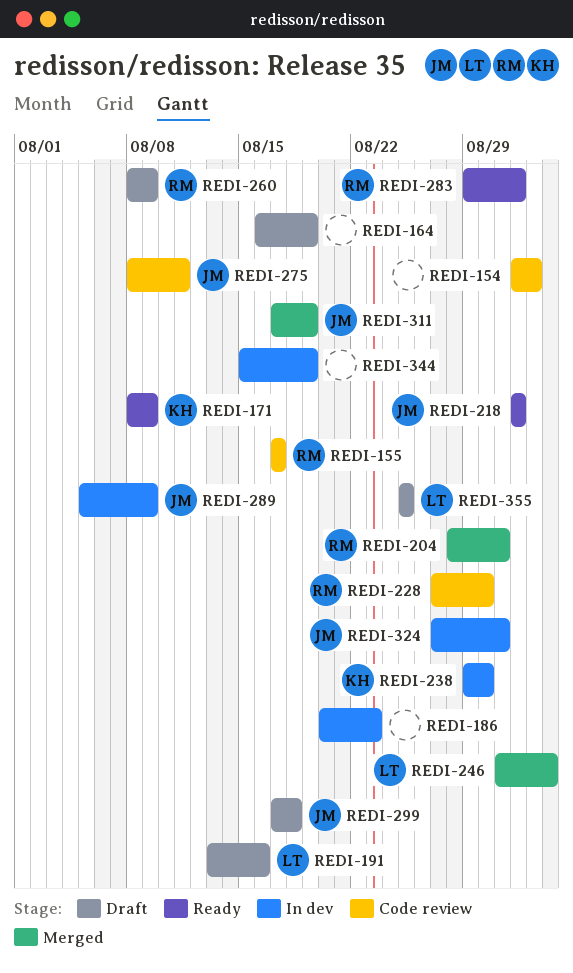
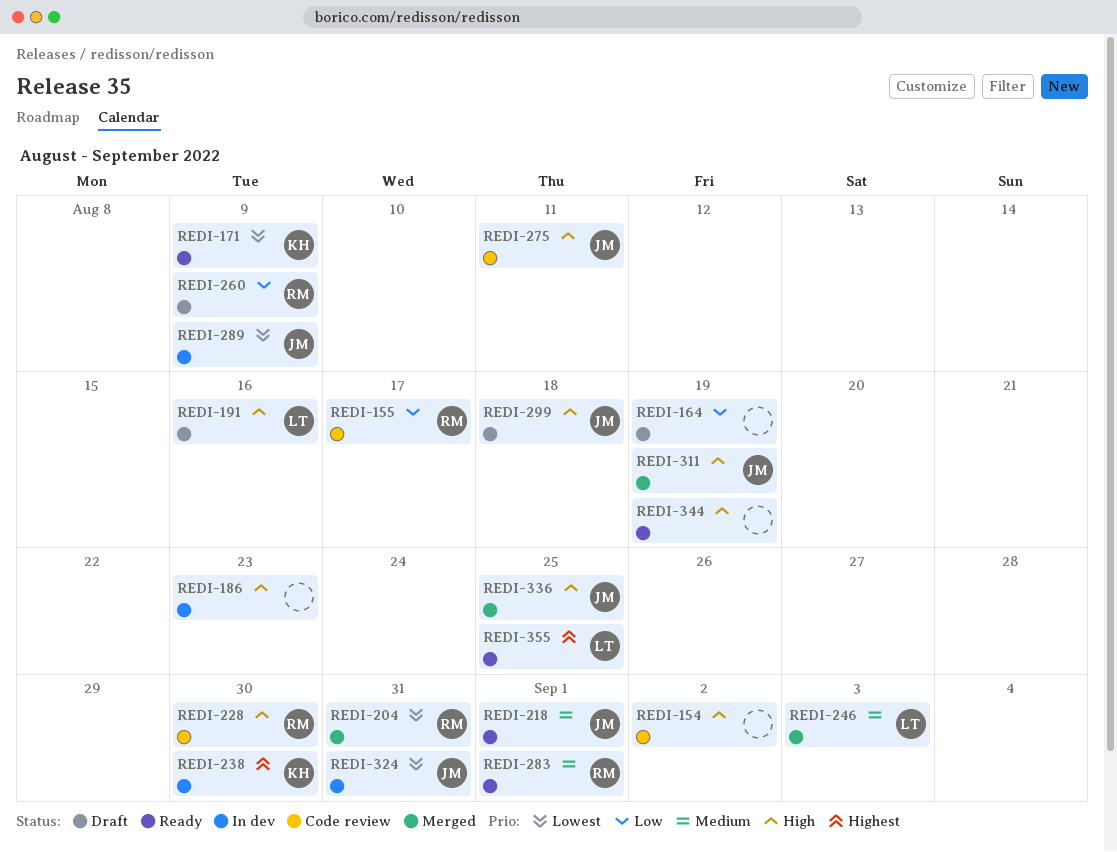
REDI-336: none -> present
REDI-344, status: In dev -> Ready
REDI-355, status: Draft -> Ready

